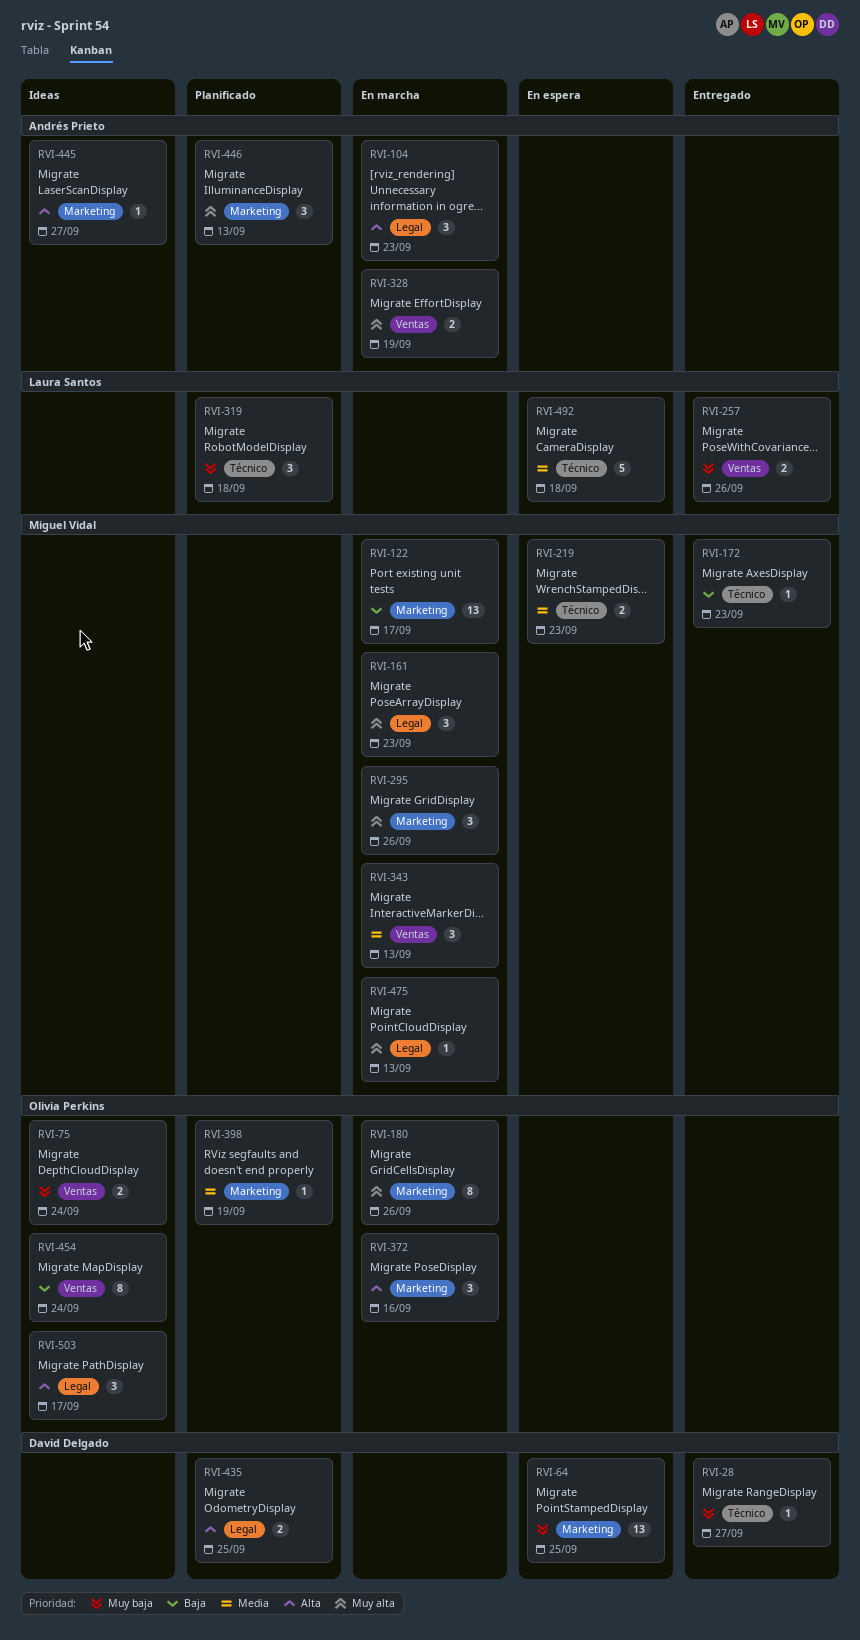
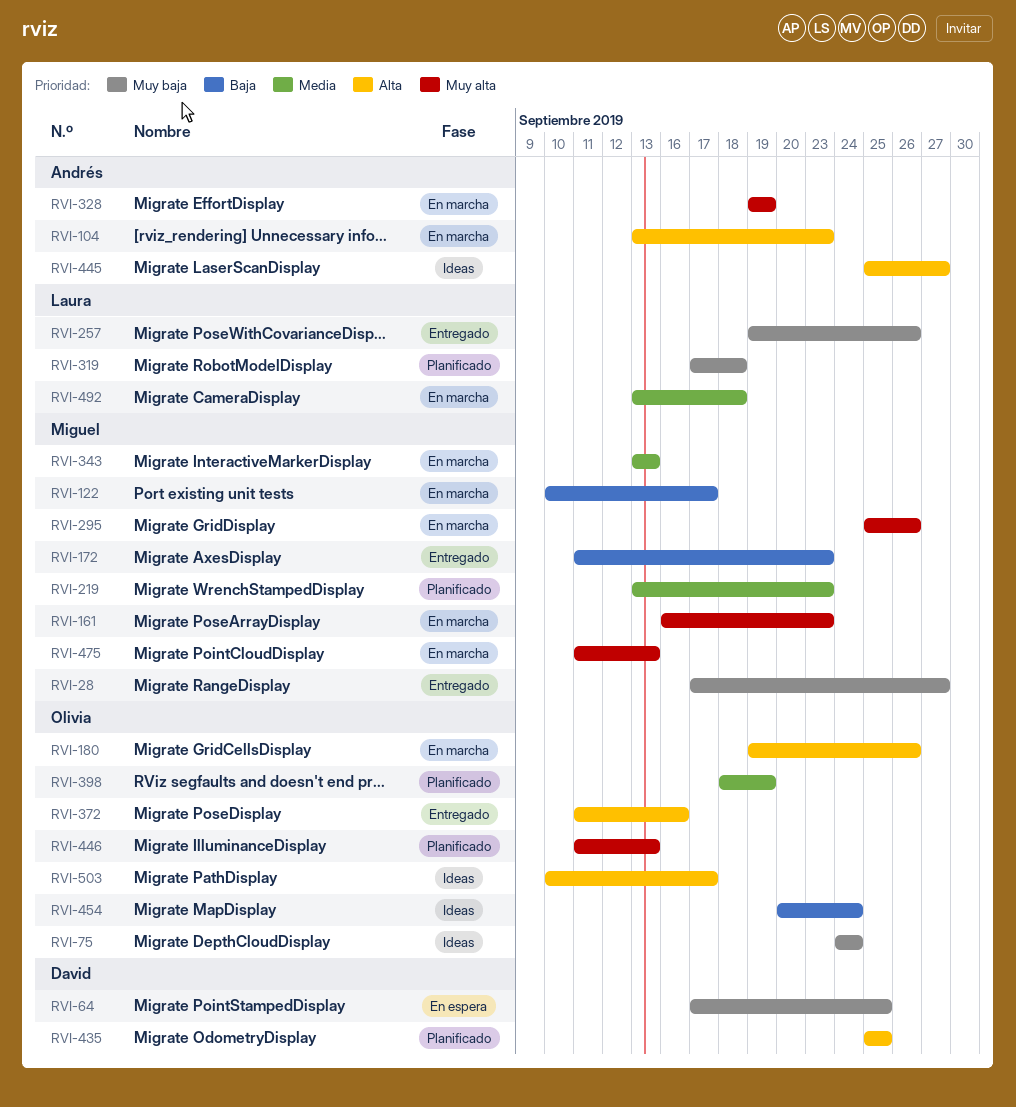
RVI-28, owner: David Delgado -> Miguel Vidal
RVI-180, priority: Muy alta -> Alta
RVI-219, status: En espera -> Planificado
RVI-372, status: En marcha -> Entregado
RVI-446, owner: Andrés Prieto -> Olivia Perkins
RVI-492, status: En espera -> En marcha

